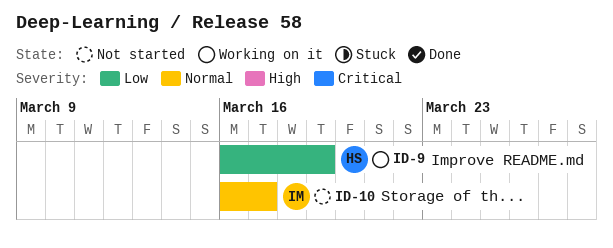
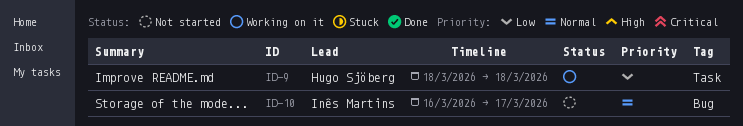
ID-9, start: Mar 16 -> Mar 18
ID-9, due: Mar 19 -> Mar 18

